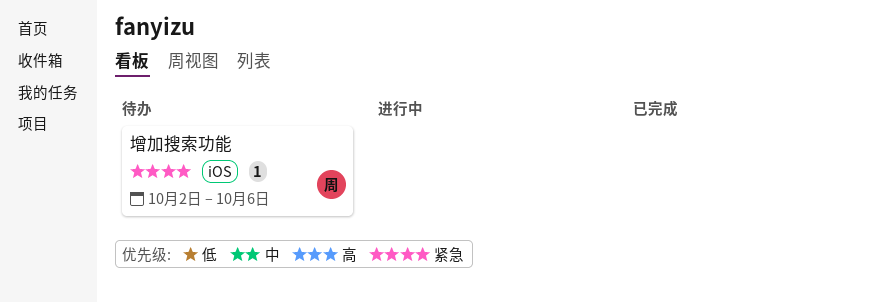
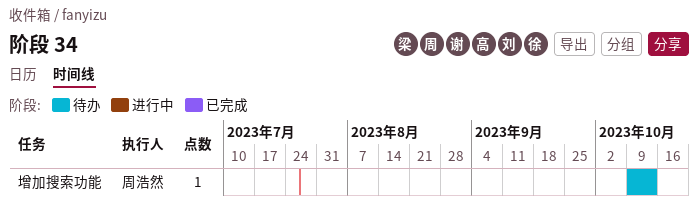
增加搜索功能, start: Oct 2 -> Oct 9
增加搜索功能, due: Oct 6 -> Oct 13

